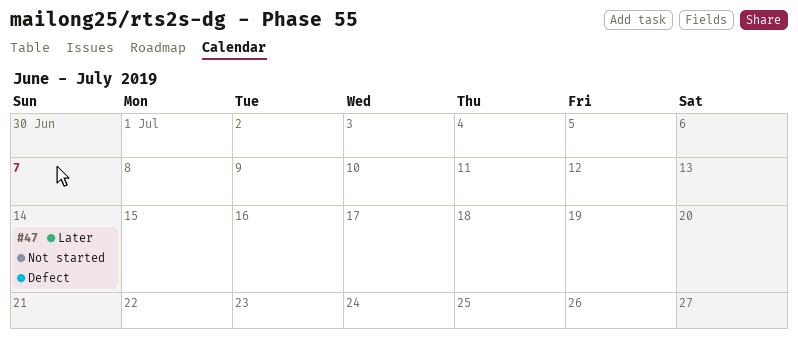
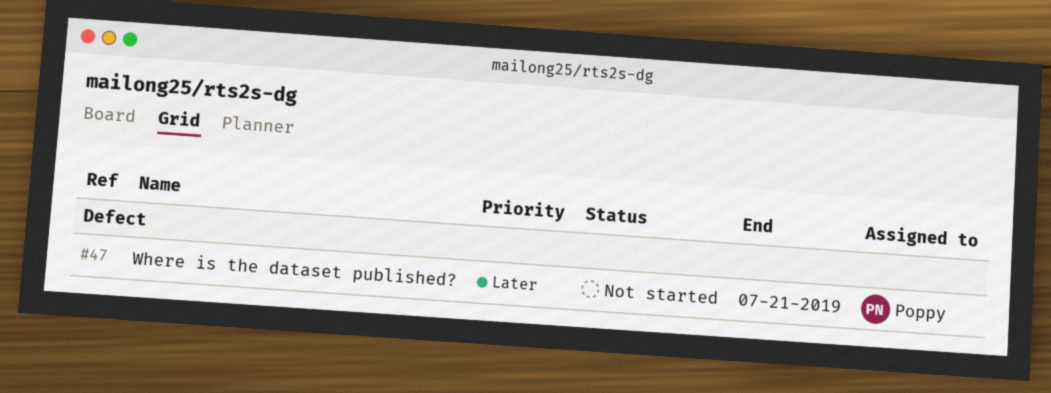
#47, due: Jul 14 -> Jul 21

